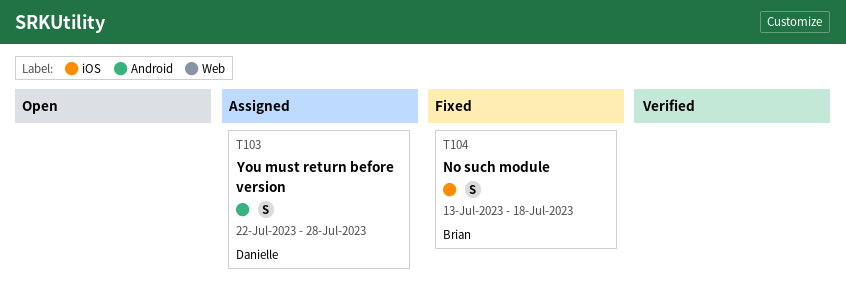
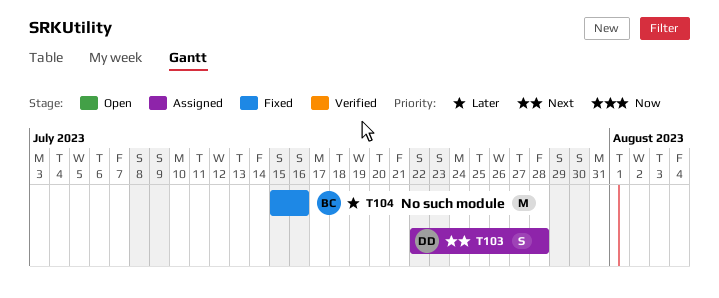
T104, estimate: S -> M
T104, start: Jul 13 -> Jul 15
T104, due: Jul 18 -> Jul 16

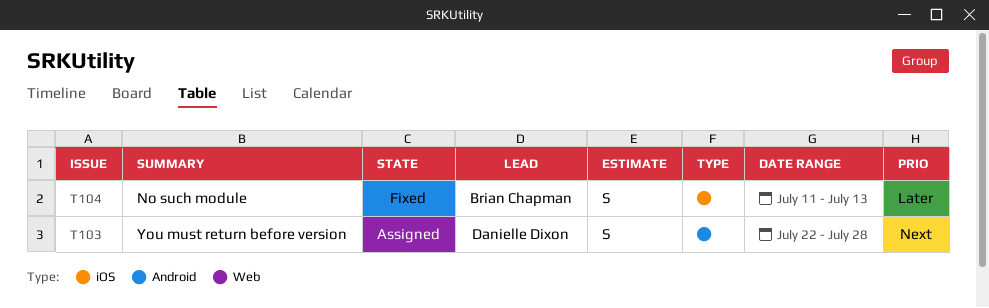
T104, estimate: M -> S
T104, start: Jul 15 -> Jul 11
T104, due: Jul 16 -> Jul 13

